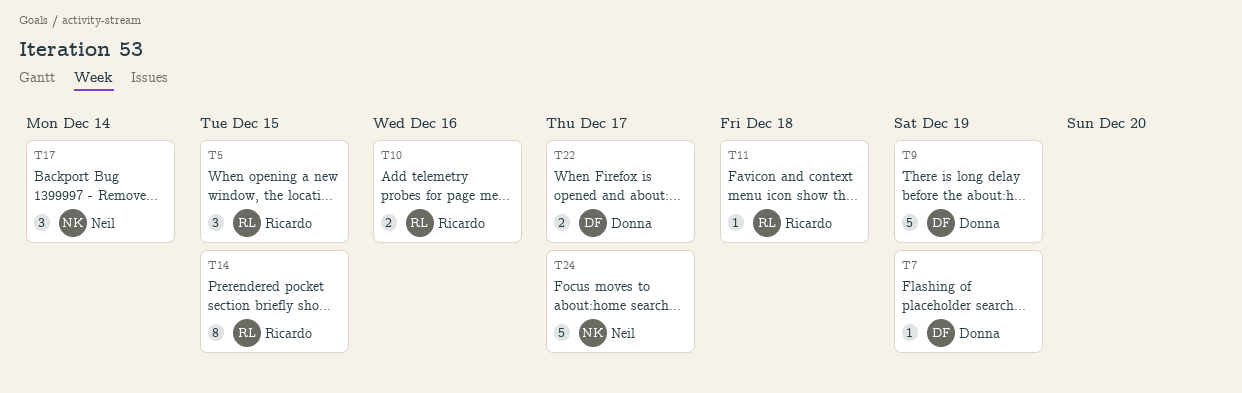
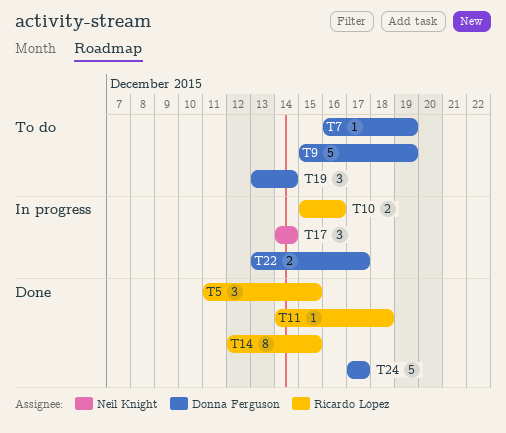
T19: none -> present
T24, owner: Neil Knight -> Donna Ferguson

